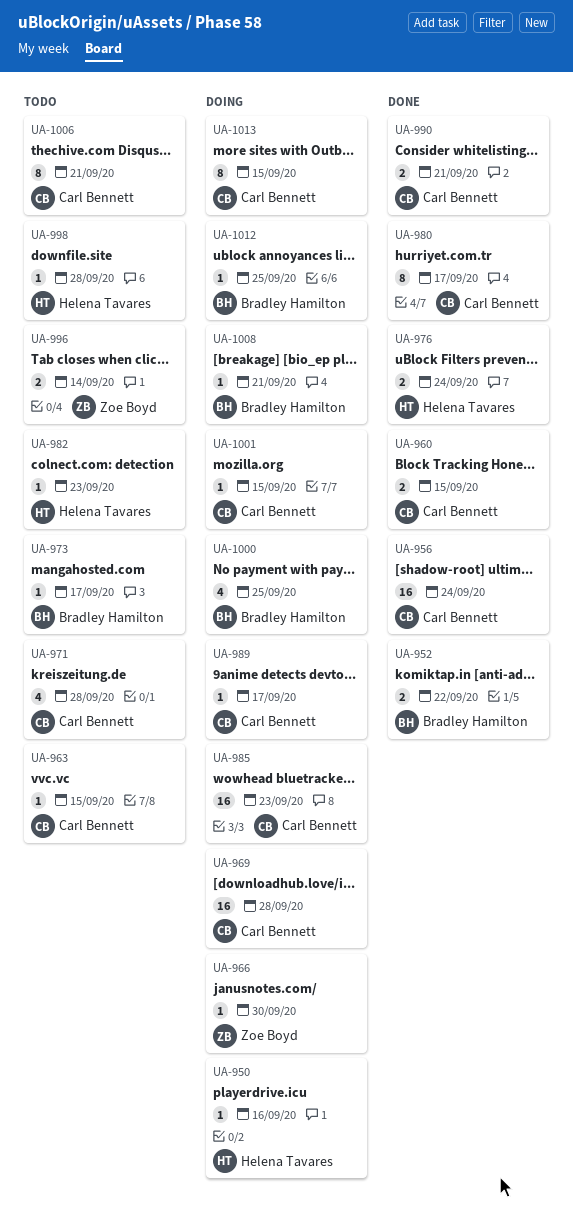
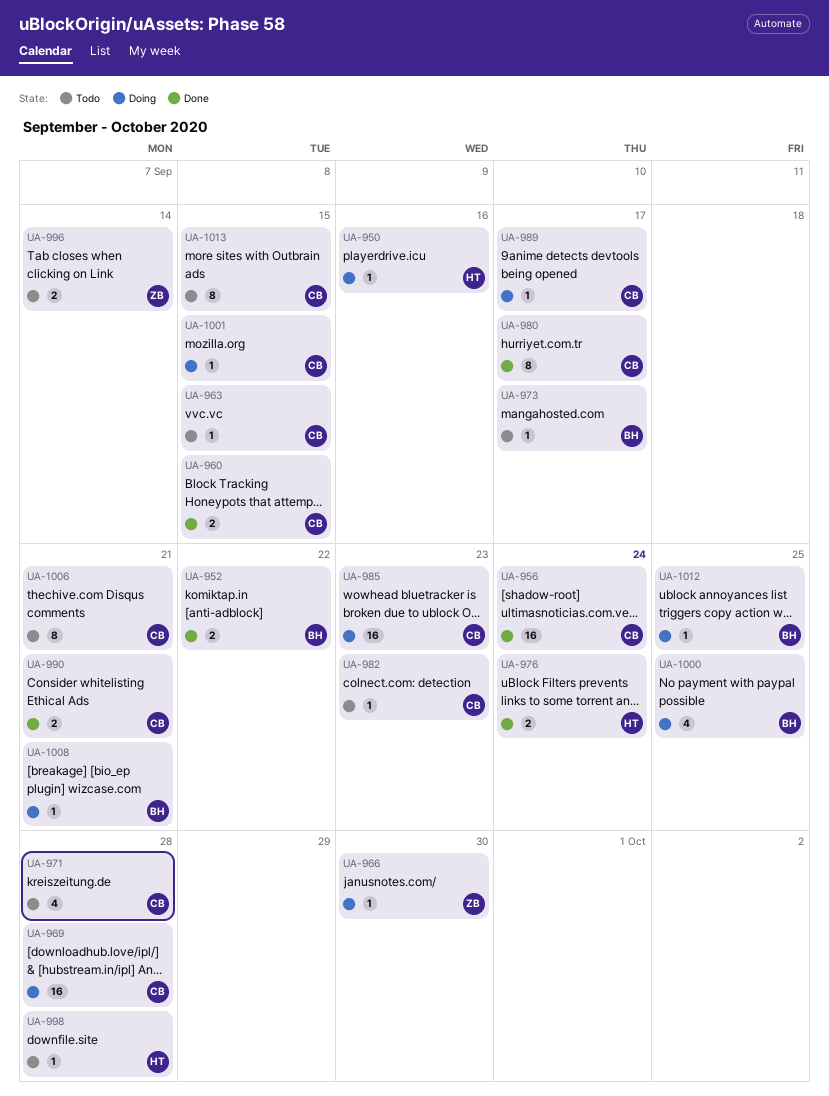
UA-982, owner: Helena Tavares -> Carl Bennett
UA-1013, status: Doing -> Todo

